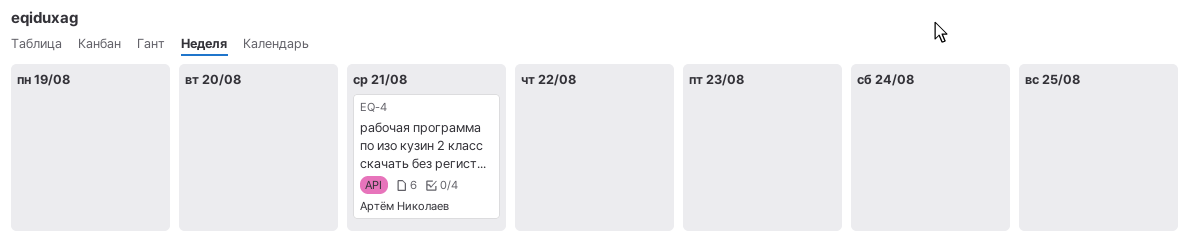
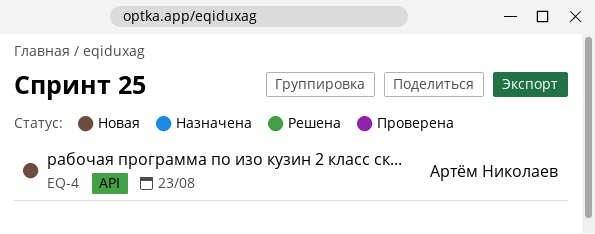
EQ-4, due: Aug 21 -> Aug 23

